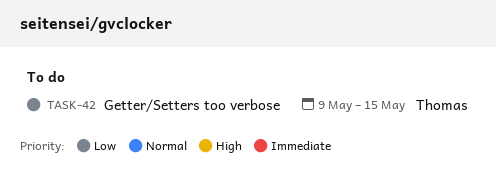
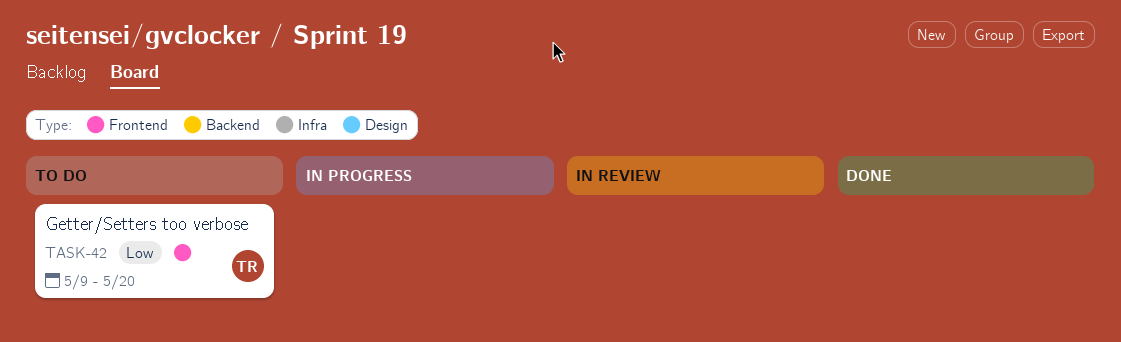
TASK-42, due: May 15 -> May 20

